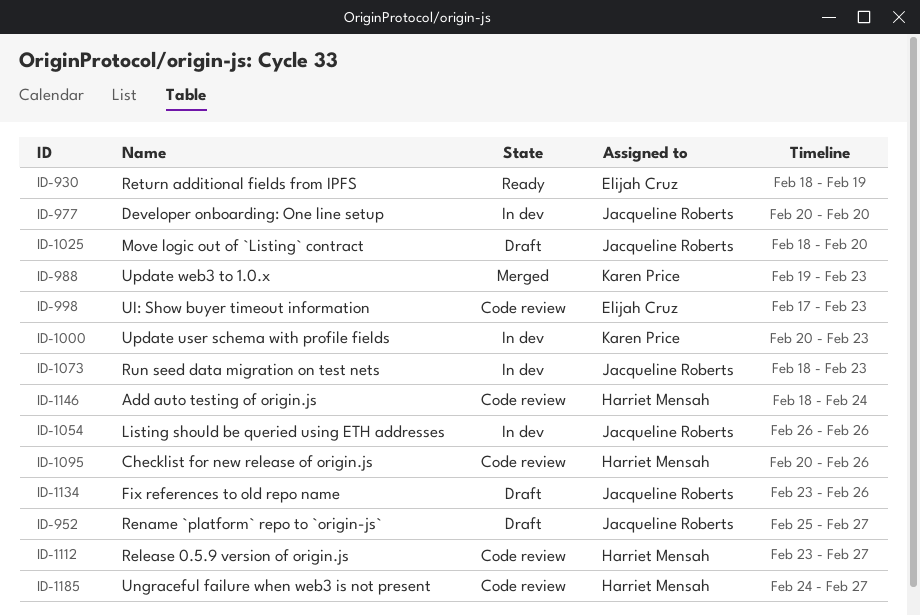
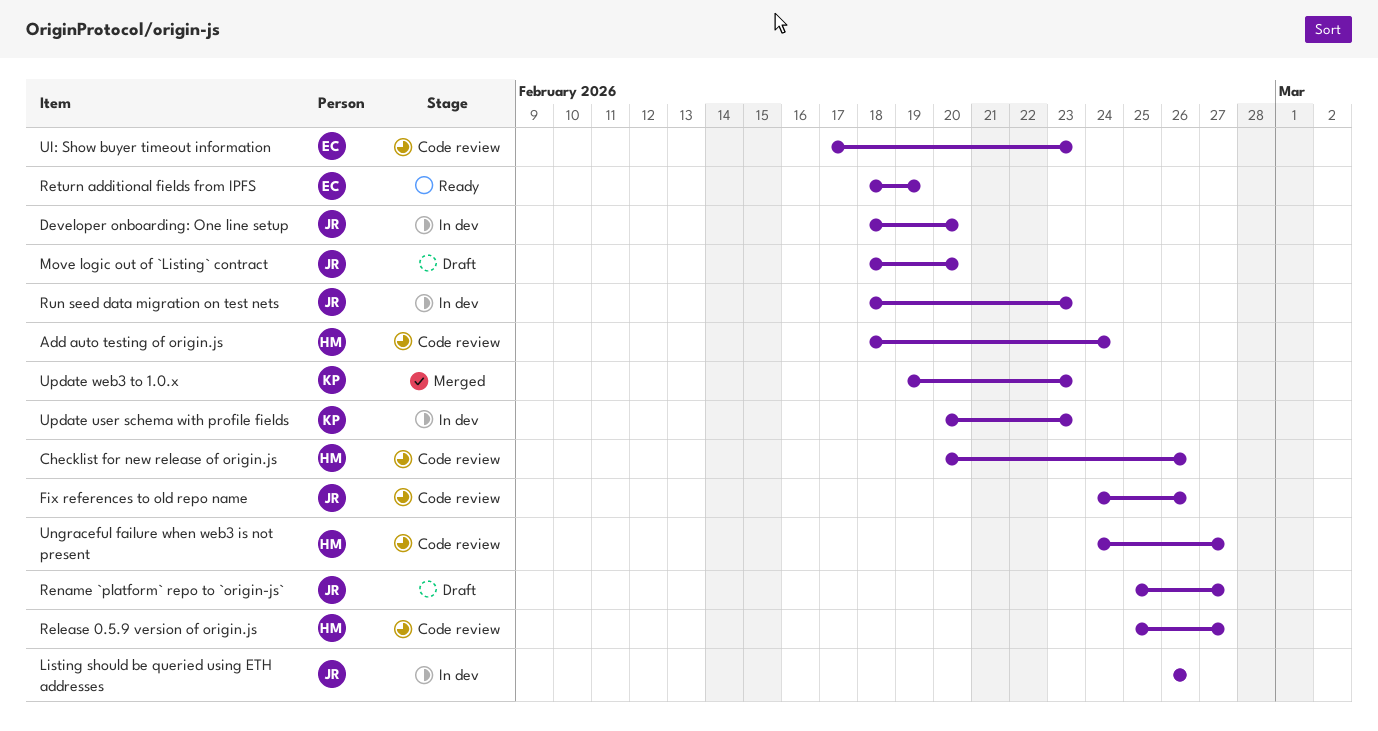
Developer onboarding: One line setup, start: Feb 20 -> Feb 18
Fix references to old repo name, status: Draft -> Code review
Fix references to old repo name, start: Feb 23 -> Feb 24
Release 0.5.9 version of origin.js, start: Feb 23 -> Feb 25

